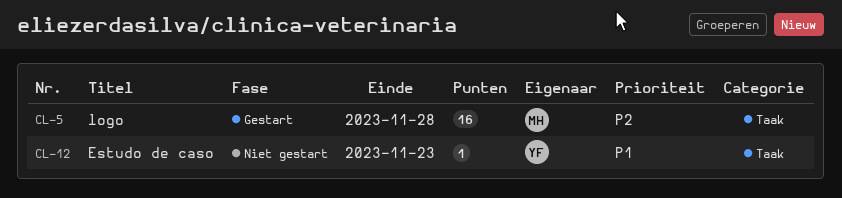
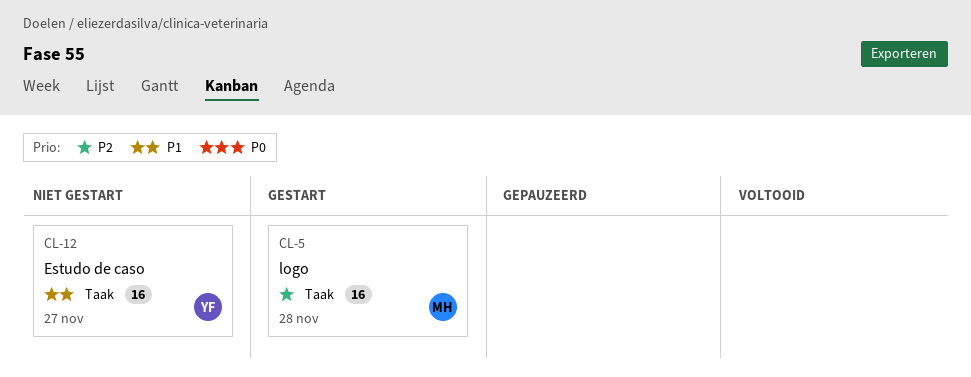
CL-12, estimate: 1 -> 16
CL-12, due: Nov 23 -> Nov 27

